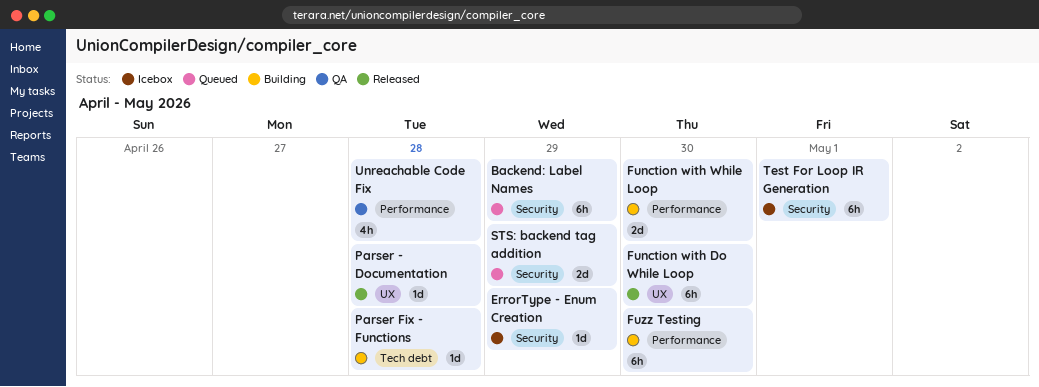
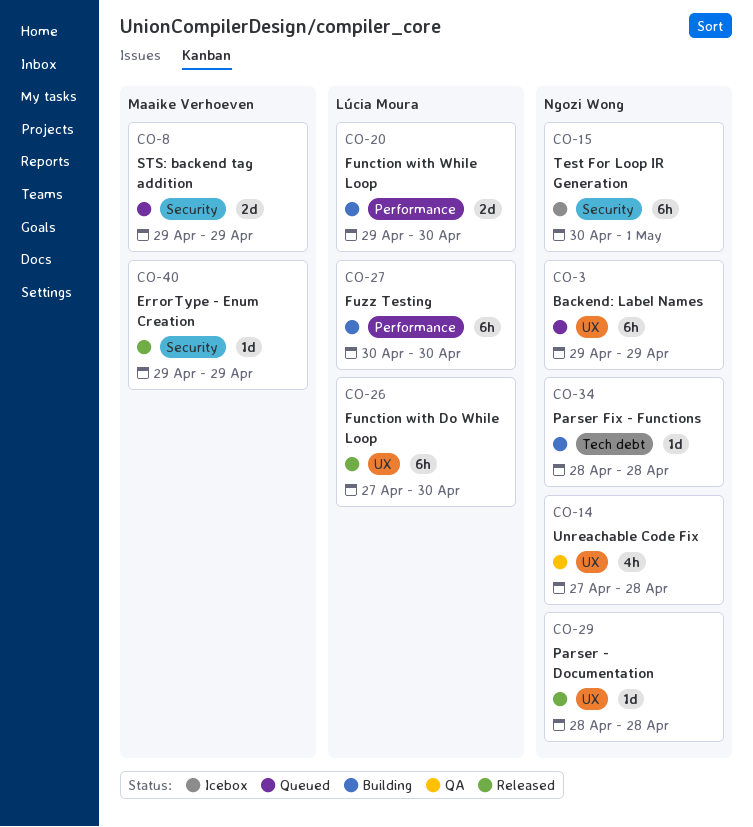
Backend: Label Names, label: Security -> UX
ErrorType - Enum Creation, status: Icebox -> Released
Unreachable Code Fix, label: Performance -> UX

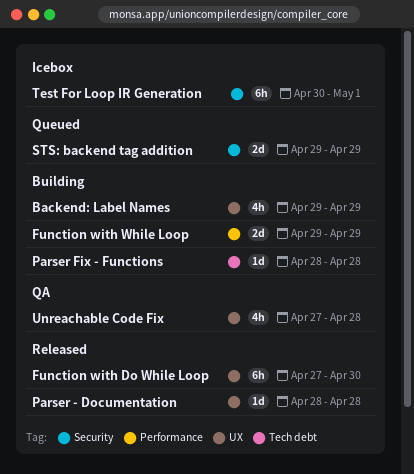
Backend: Label Names, status: Queued -> Building
Backend: Label Names, estimate: 6h -> 4h
ErrorType - Enum Creation: present -> none
Function with While Loop, due: Apr 30 -> Apr 29
Fuzz Testing: present -> none

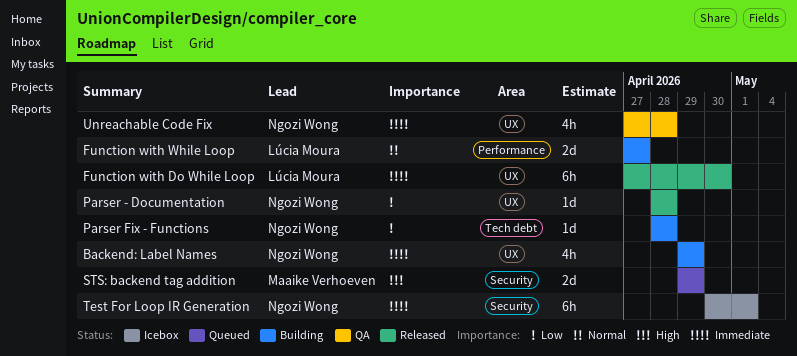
Function with While Loop, start: Apr 29 -> Apr 27
Function with While Loop, due: Apr 29 -> Apr 27

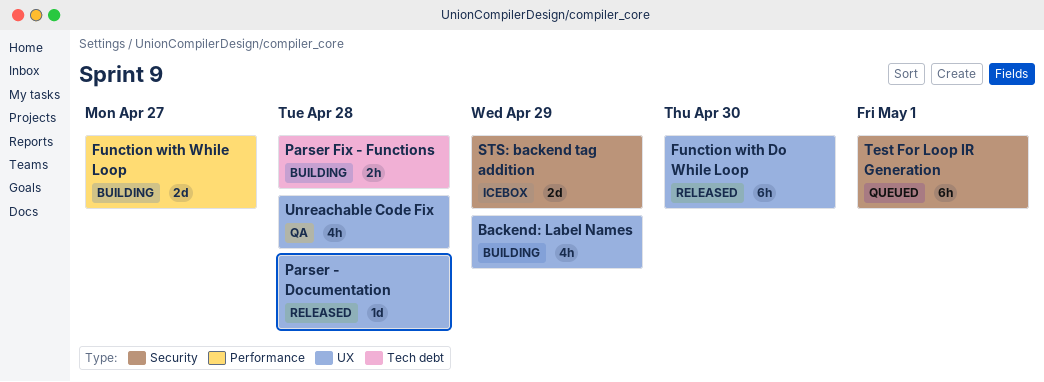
Parser Fix - Functions, estimate: 1d -> 2h
STS: backend tag addition, status: Queued -> Icebox
Test For Loop IR Generation, status: Icebox -> Queued

